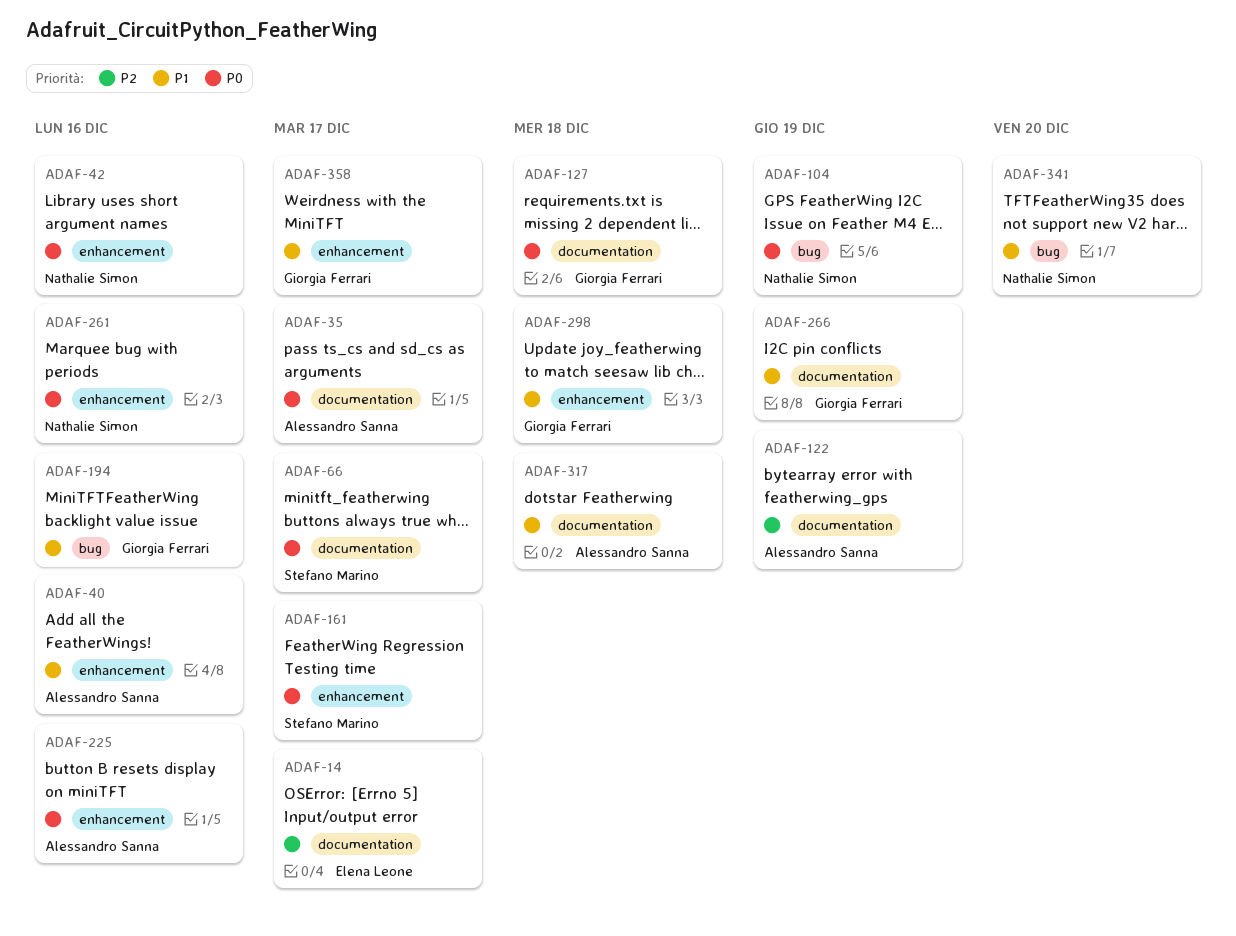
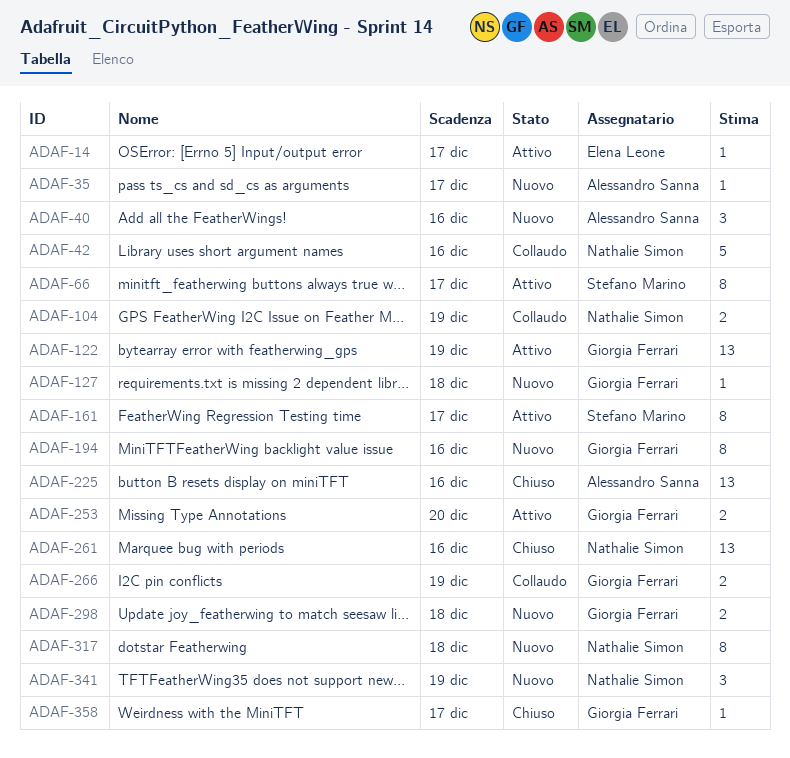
ADAF-122, owner: Alessandro Sanna -> Giorgia Ferrari
ADAF-253: none -> present
ADAF-317, owner: Alessandro Sanna -> Nathalie Simon
ADAF-341, due: Dec 20 -> Dec 19

